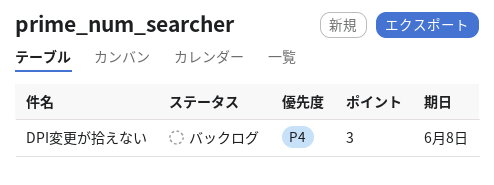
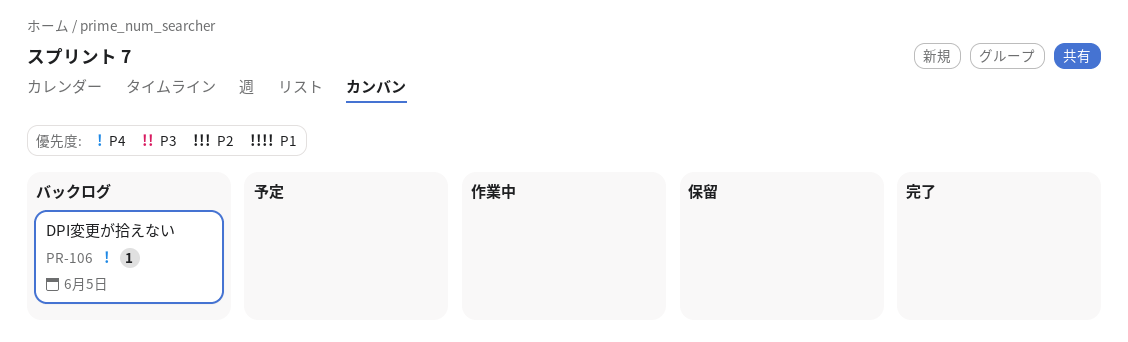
DPI変更が拾えない, estimate: 3 -> 1
DPI変更が拾えない, due: Jun 8 -> Jun 5

